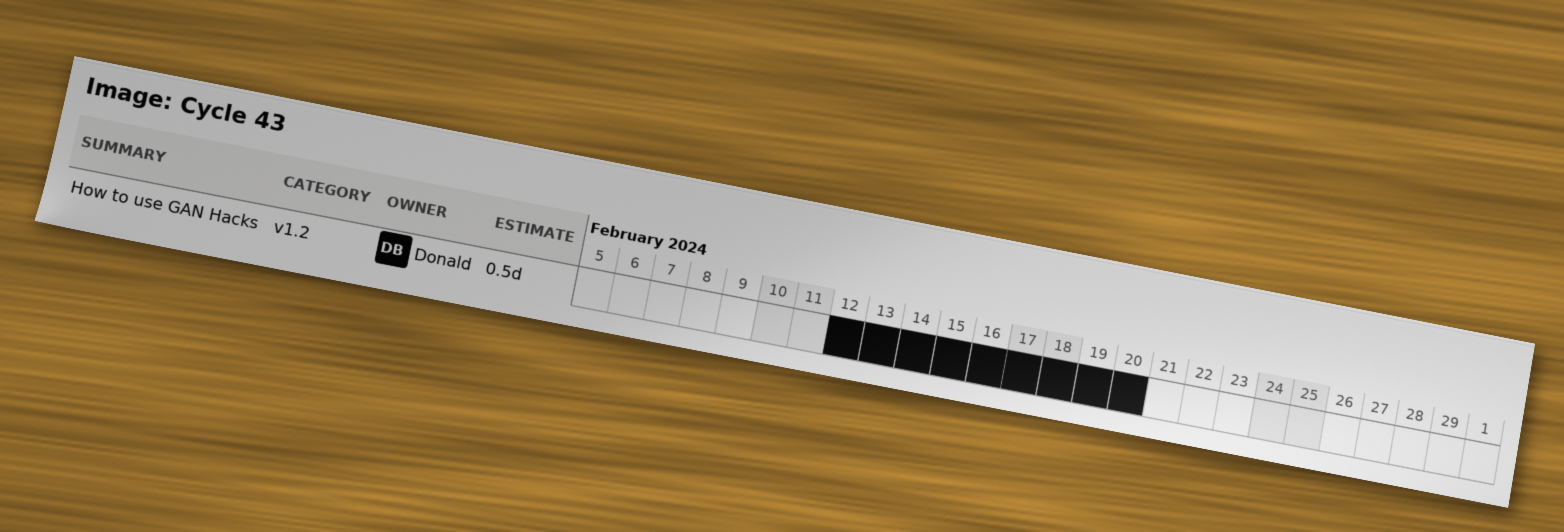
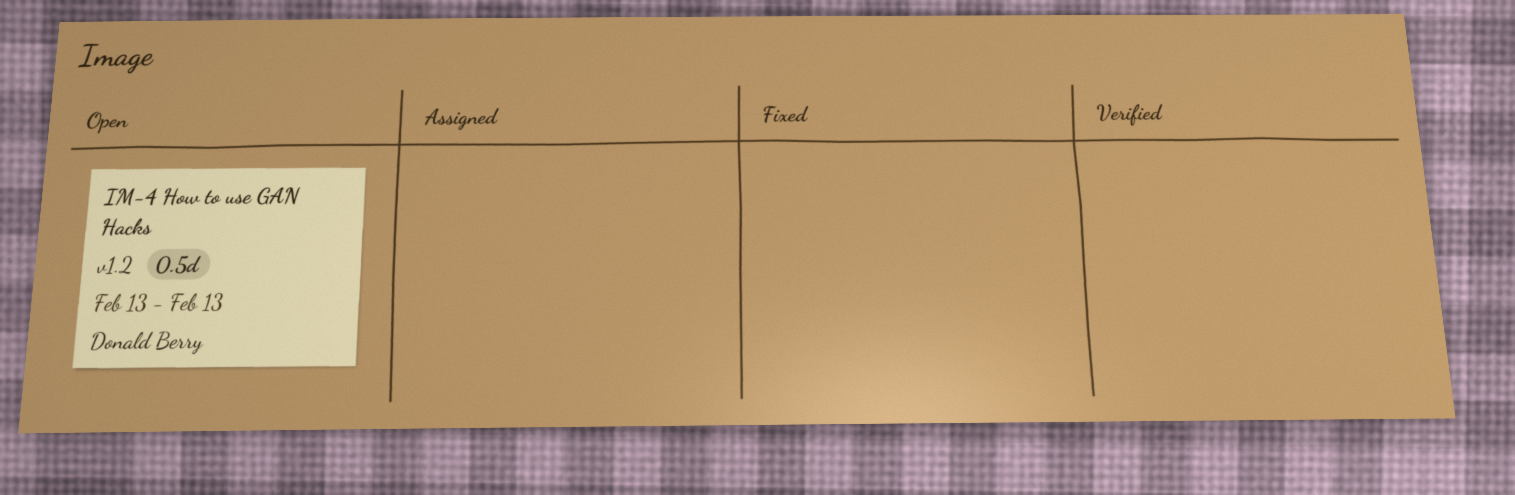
How to use GAN Hacks, start: Feb 12 -> Feb 13
How to use GAN Hacks, due: Feb 20 -> Feb 13

